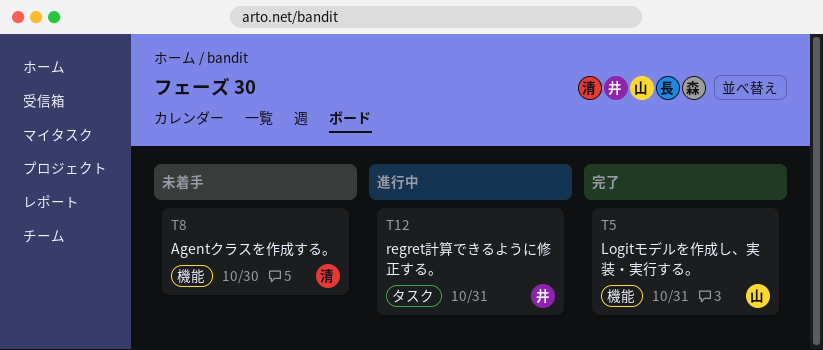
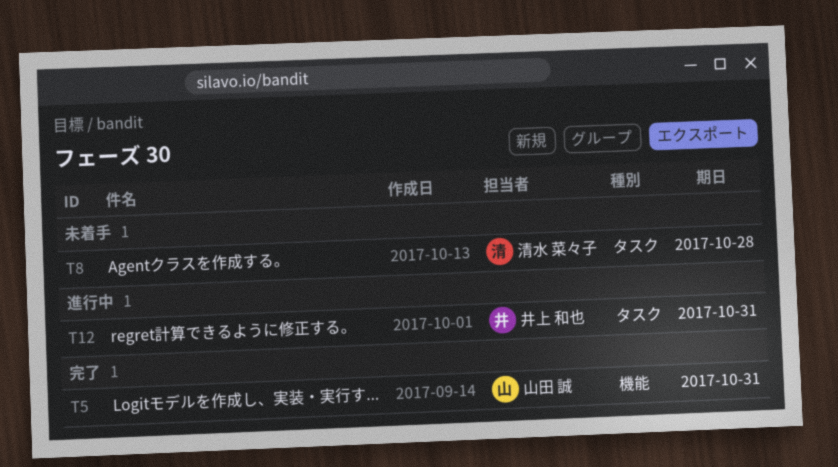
T8, label: 機能 -> タスク
T8, due: Oct 30 -> Oct 28

